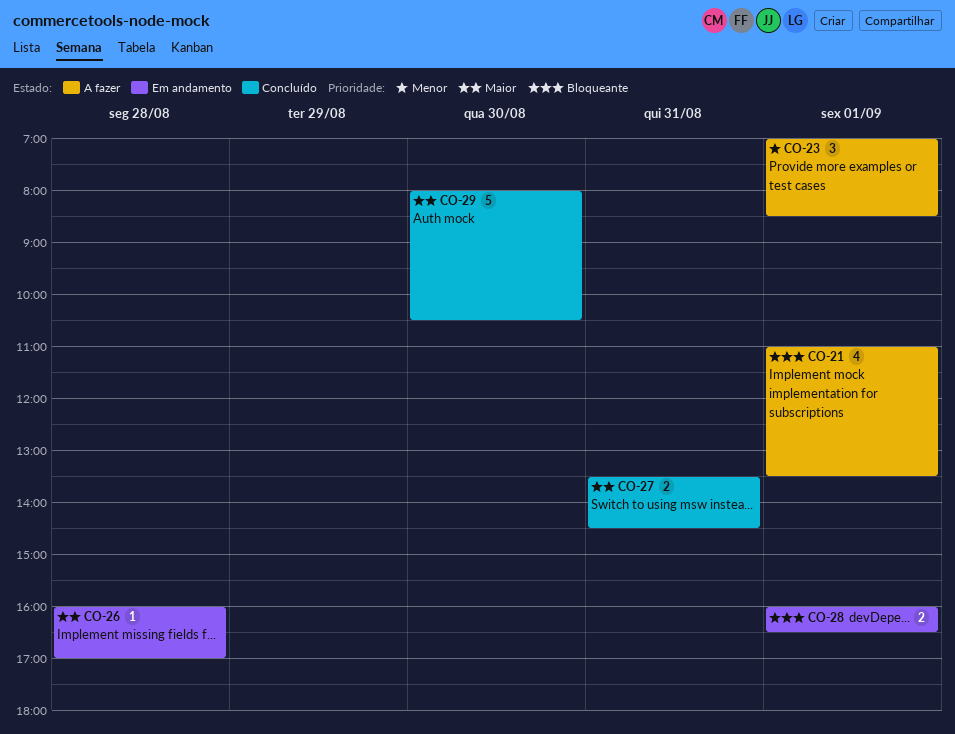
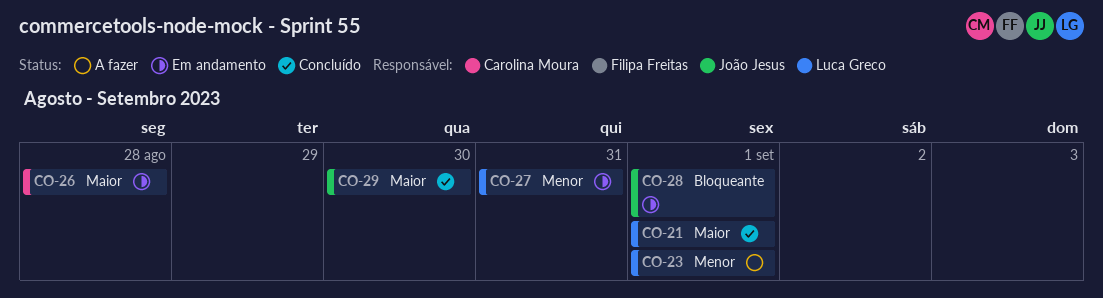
CO-21, status: A fazer -> Concluído
CO-21, priority: Bloqueante -> Maior
CO-27, status: Concluído -> Em andamento
CO-27, priority: Maior -> Menor

